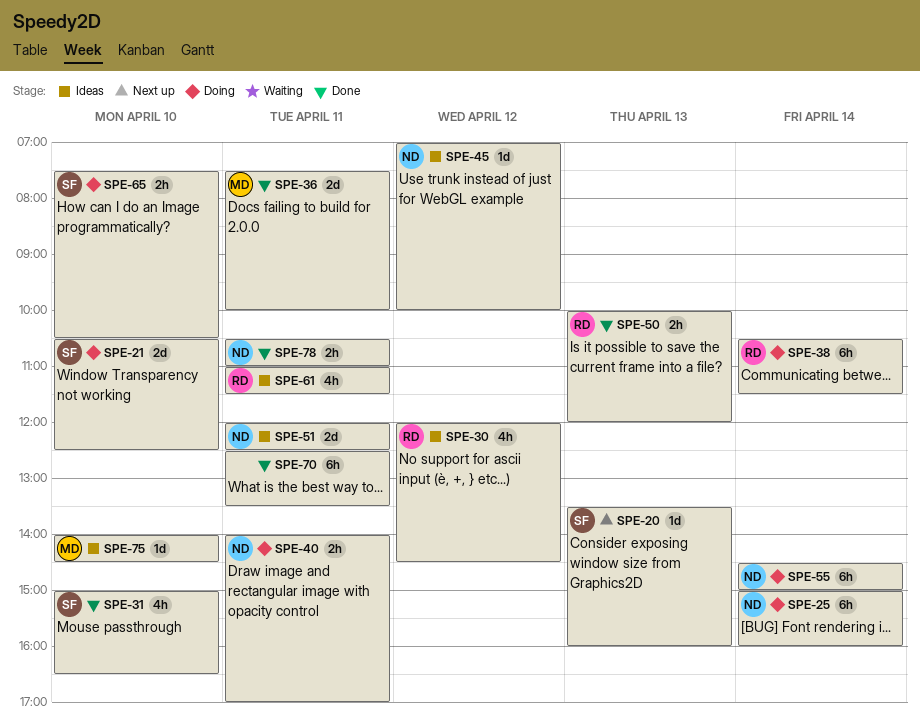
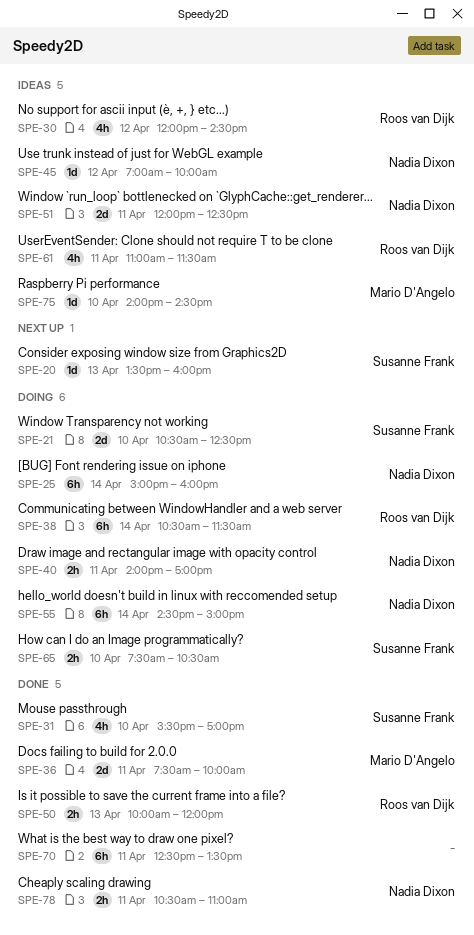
SPE-31, begins: 15:00 -> 15:30
SPE-31, ends: 16:30 -> 17:00

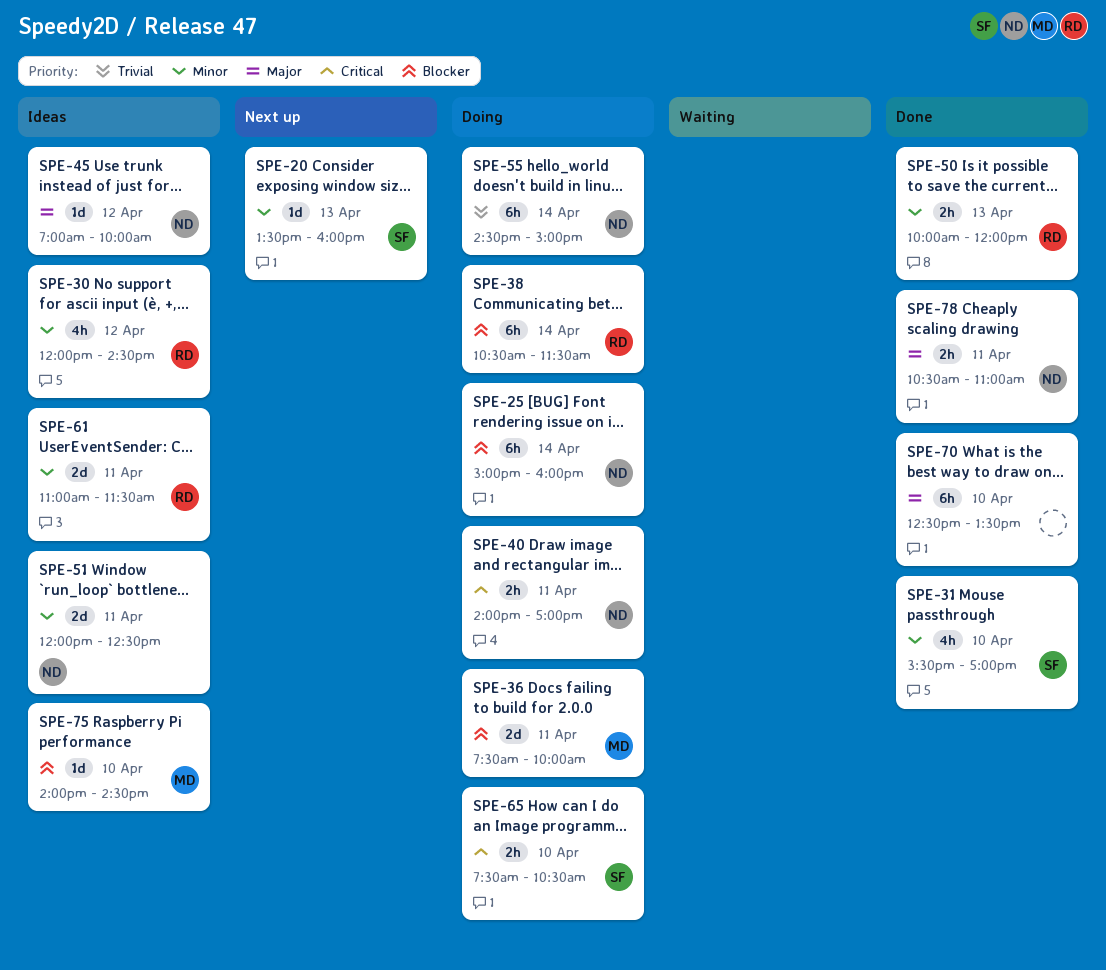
SPE-21: present -> none
SPE-36, status: Done -> Doing
SPE-61, estimate: 4h -> 2d
SPE-70, day: Apr 11 -> Apr 10

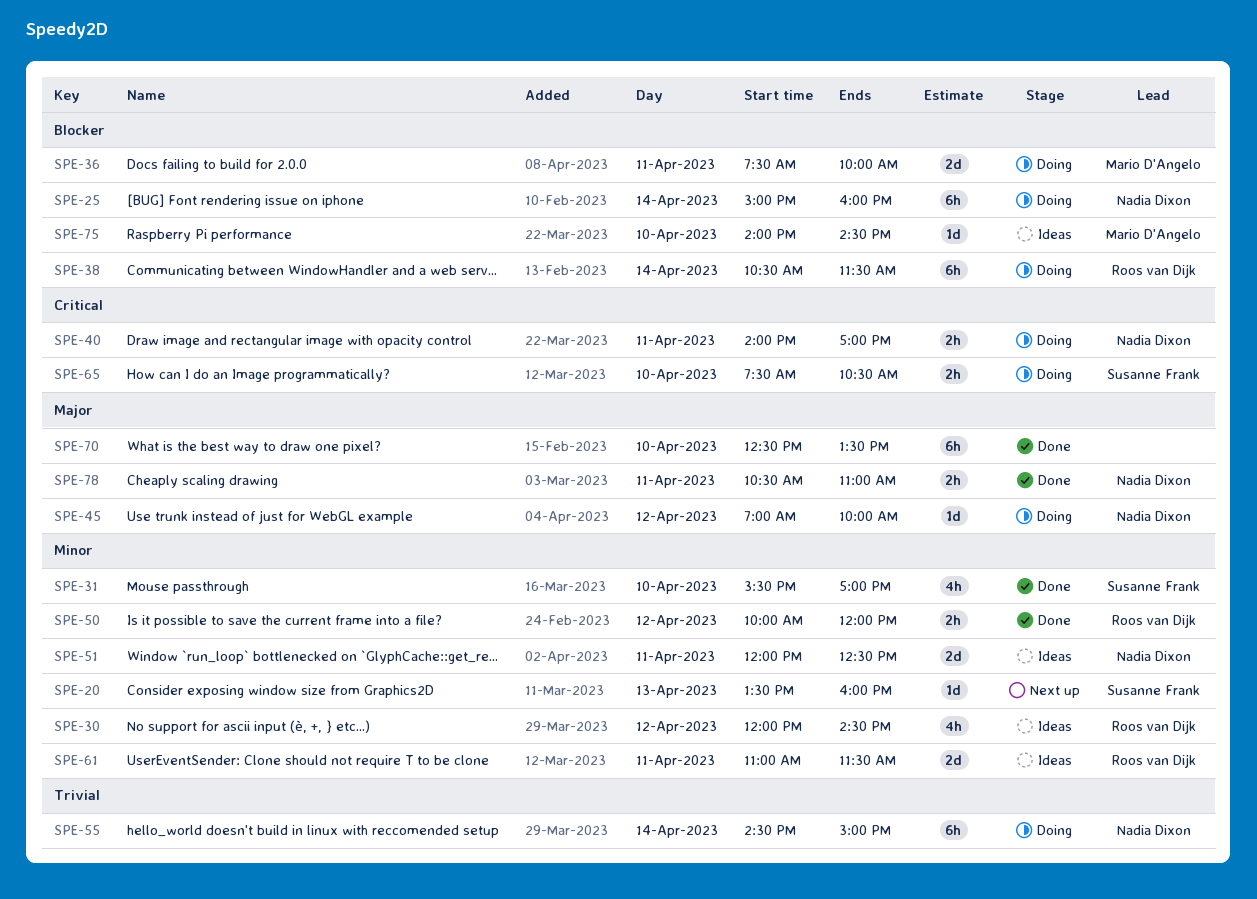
SPE-45, status: Ideas -> Doing
SPE-50, day: Apr 13 -> Apr 12

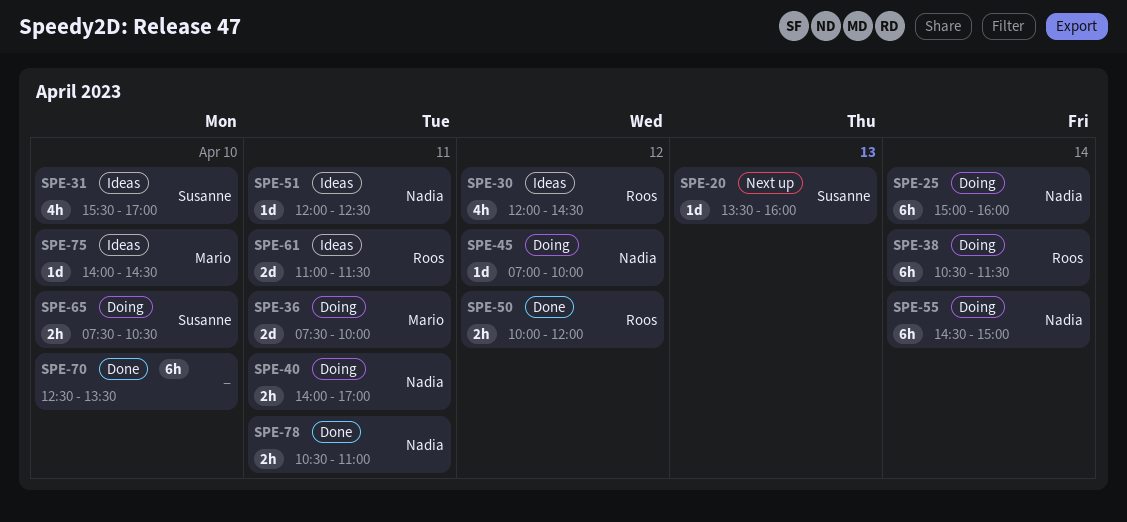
SPE-31, status: Done -> Ideas
SPE-51, estimate: 2d -> 1d

